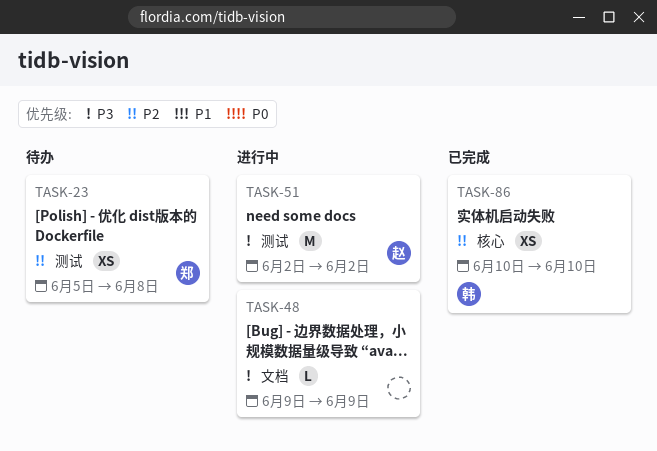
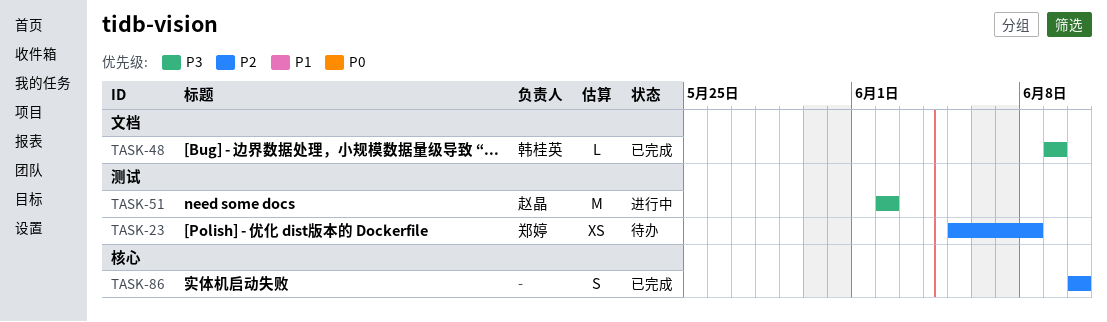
TASK-48, status: 进行中 -> 已完成
TASK-48, owner: none -> 韩桂英
TASK-86, owner: 韩桂英 -> none
TASK-86, estimate: XS -> S

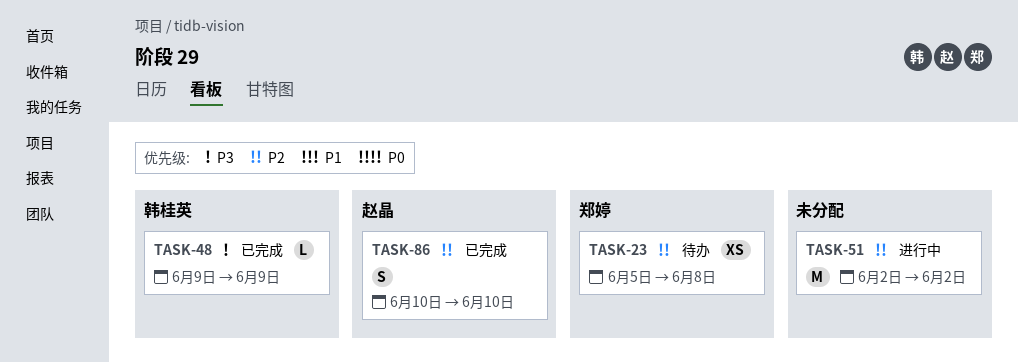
TASK-51, owner: 赵晶 -> none
TASK-51, priority: P3 -> P2
TASK-86, owner: none -> 赵晶

